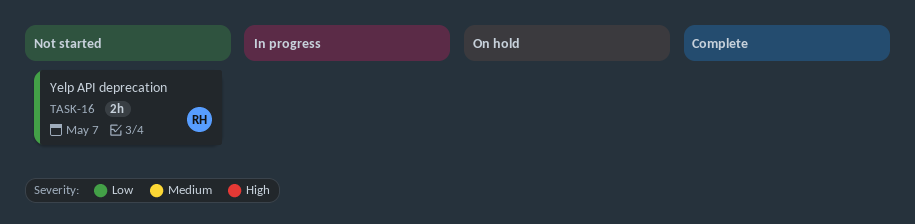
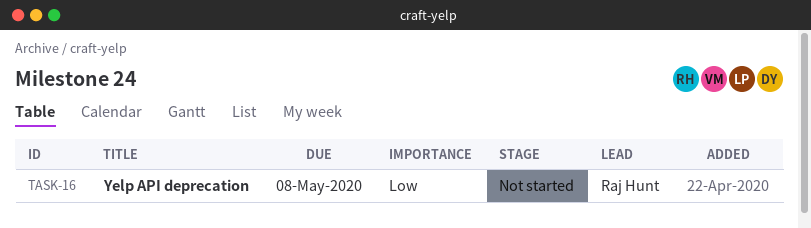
TASK-16, due: May 7 -> May 8

